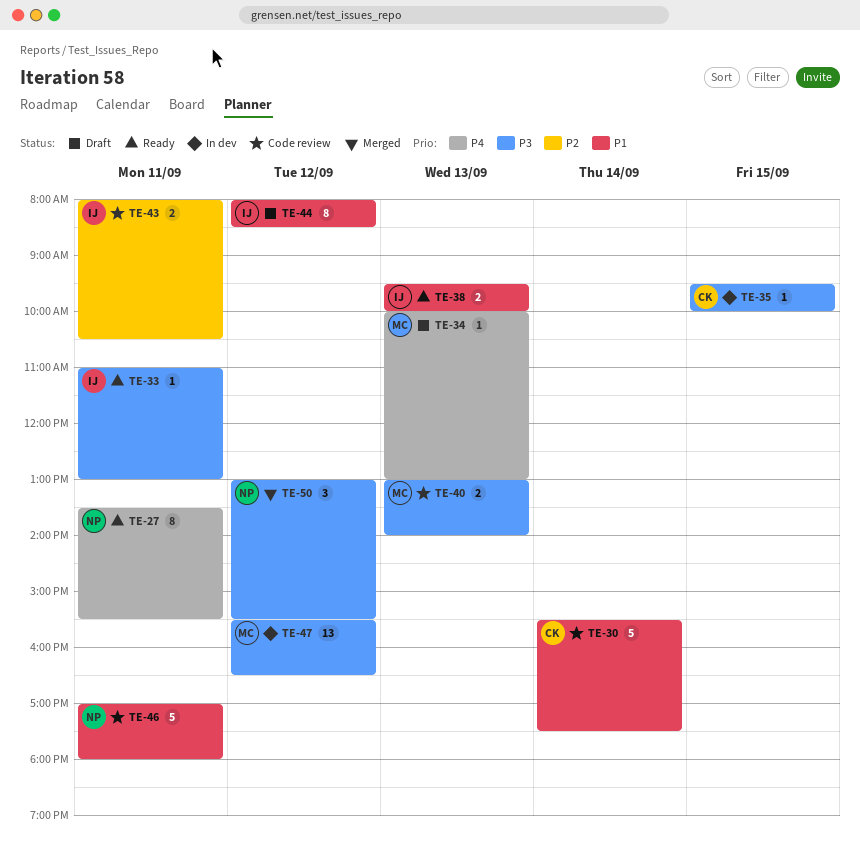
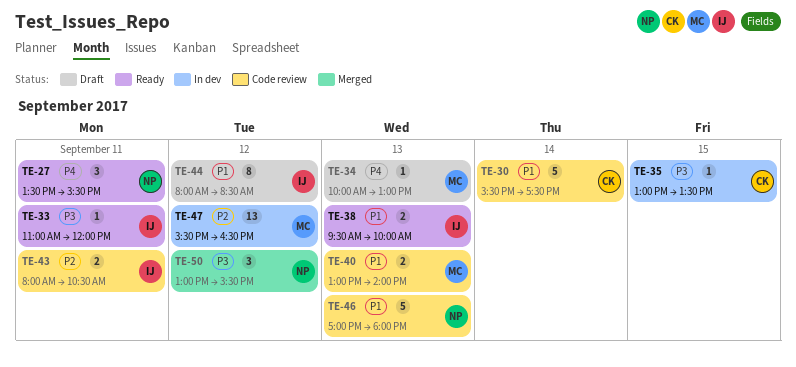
TE-27, estimate: 8 -> 3
TE-33, ends: 13:00 -> 12:00
TE-35, begins: 09:30 -> 13:00
TE-35, ends: 10:00 -> 13:30
TE-40, priority: P3 -> P1
TE-46, day: Sep 11 -> Sep 13
TE-47, priority: P3 -> P2

